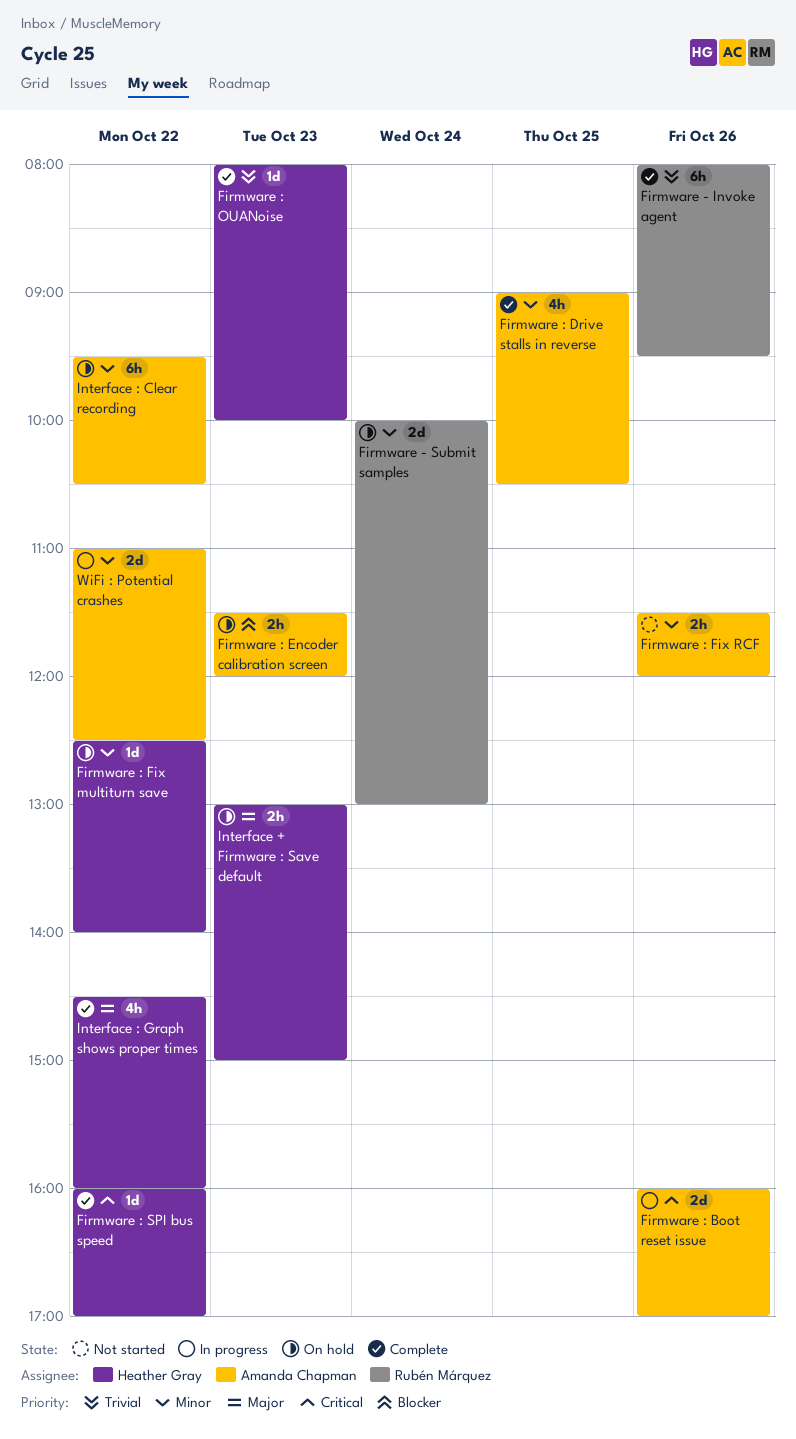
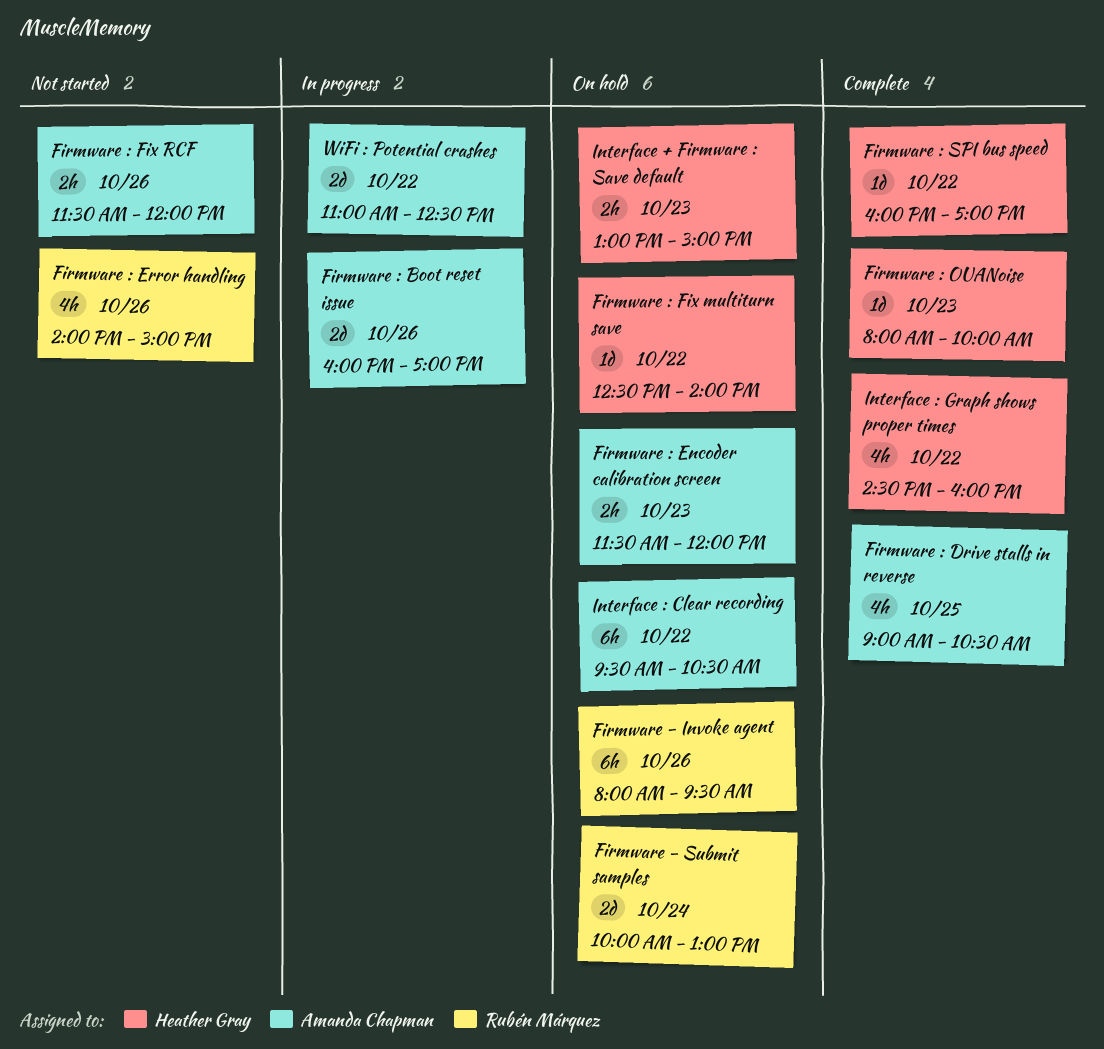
Firmware - Invoke agent, status: Complete -> On hold
Firmware : Error handling: none -> present

